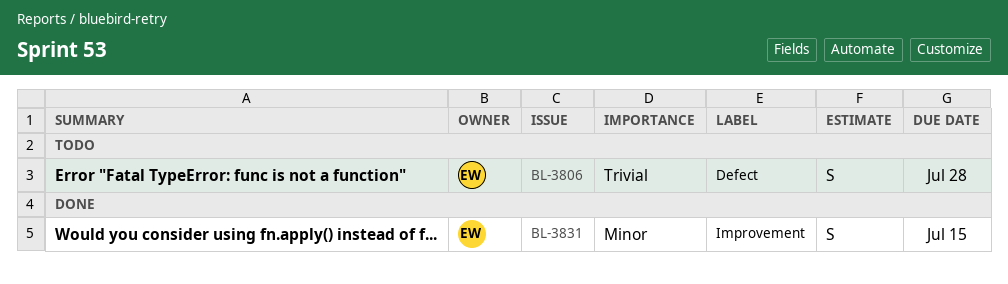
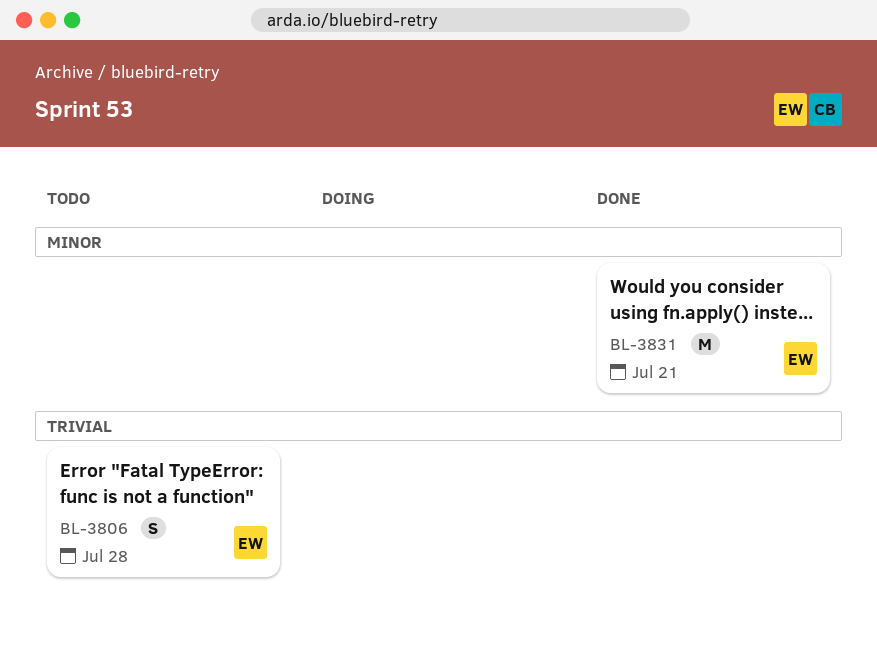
BL-3831, estimate: S -> M
BL-3831, due: Jul 15 -> Jul 21

